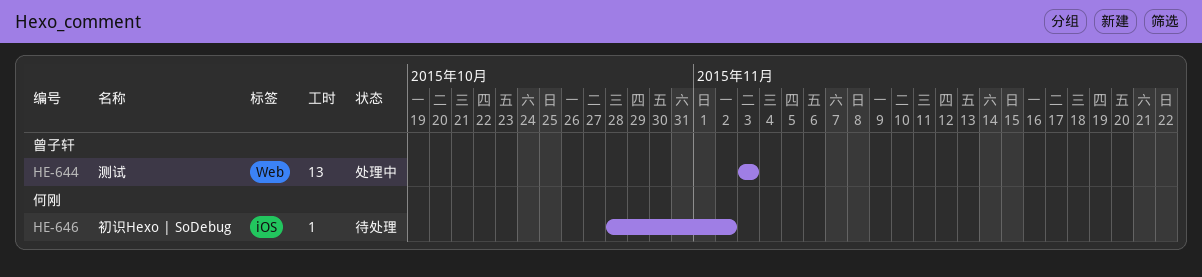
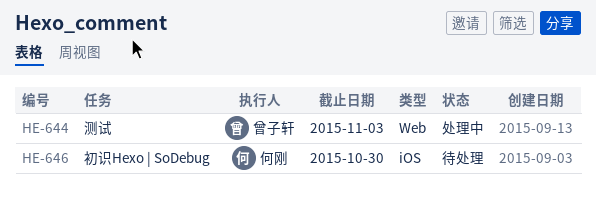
HE-646, due: Nov 2 -> Oct 30

